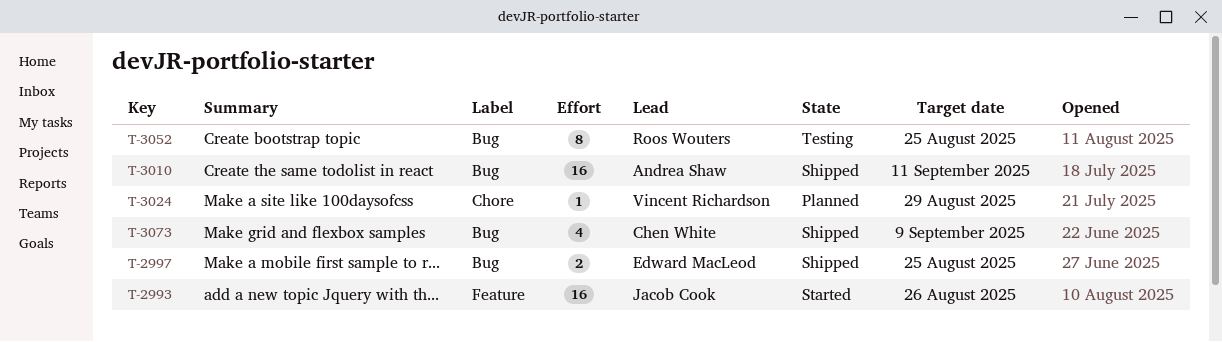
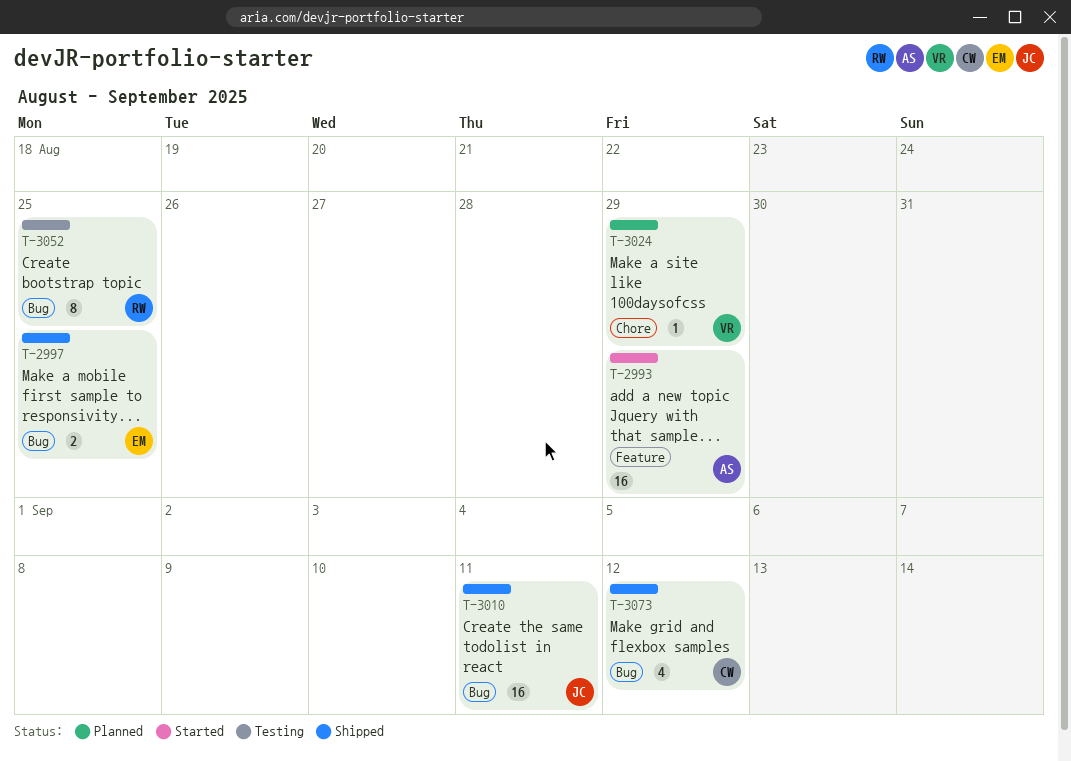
T-2993, owner: Jacob Cook -> Andrea Shaw
T-2993, due: Aug 26 -> Aug 29
T-3010, owner: Andrea Shaw -> Jacob Cook
T-3073, due: Sep 9 -> Sep 12

